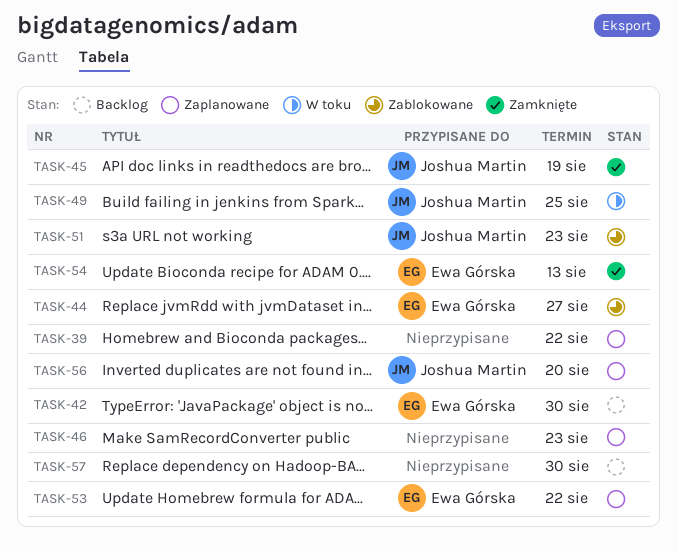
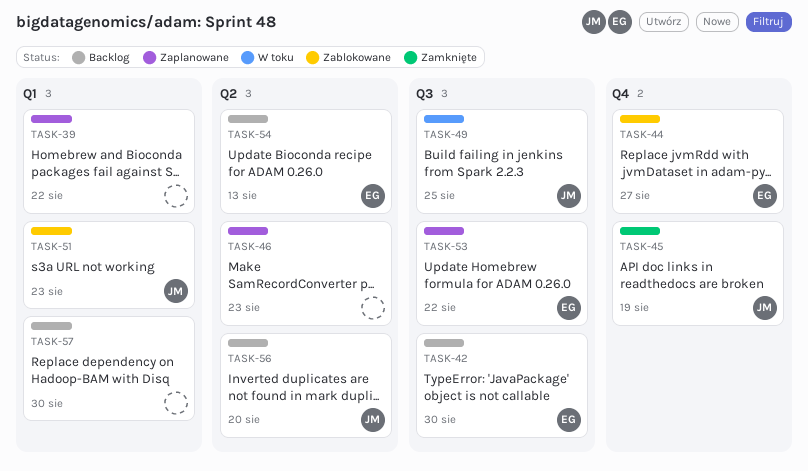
TASK-54, status: Zamknięte -> Backlog
TASK-56, status: Zaplanowane -> Backlog

